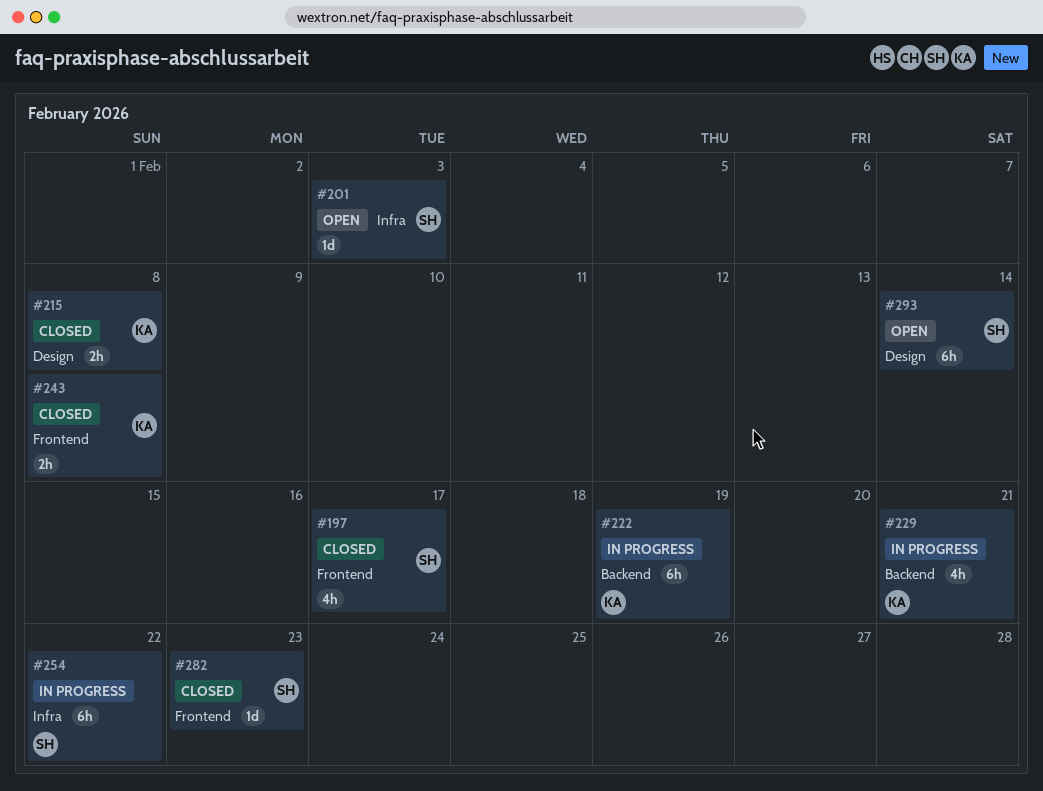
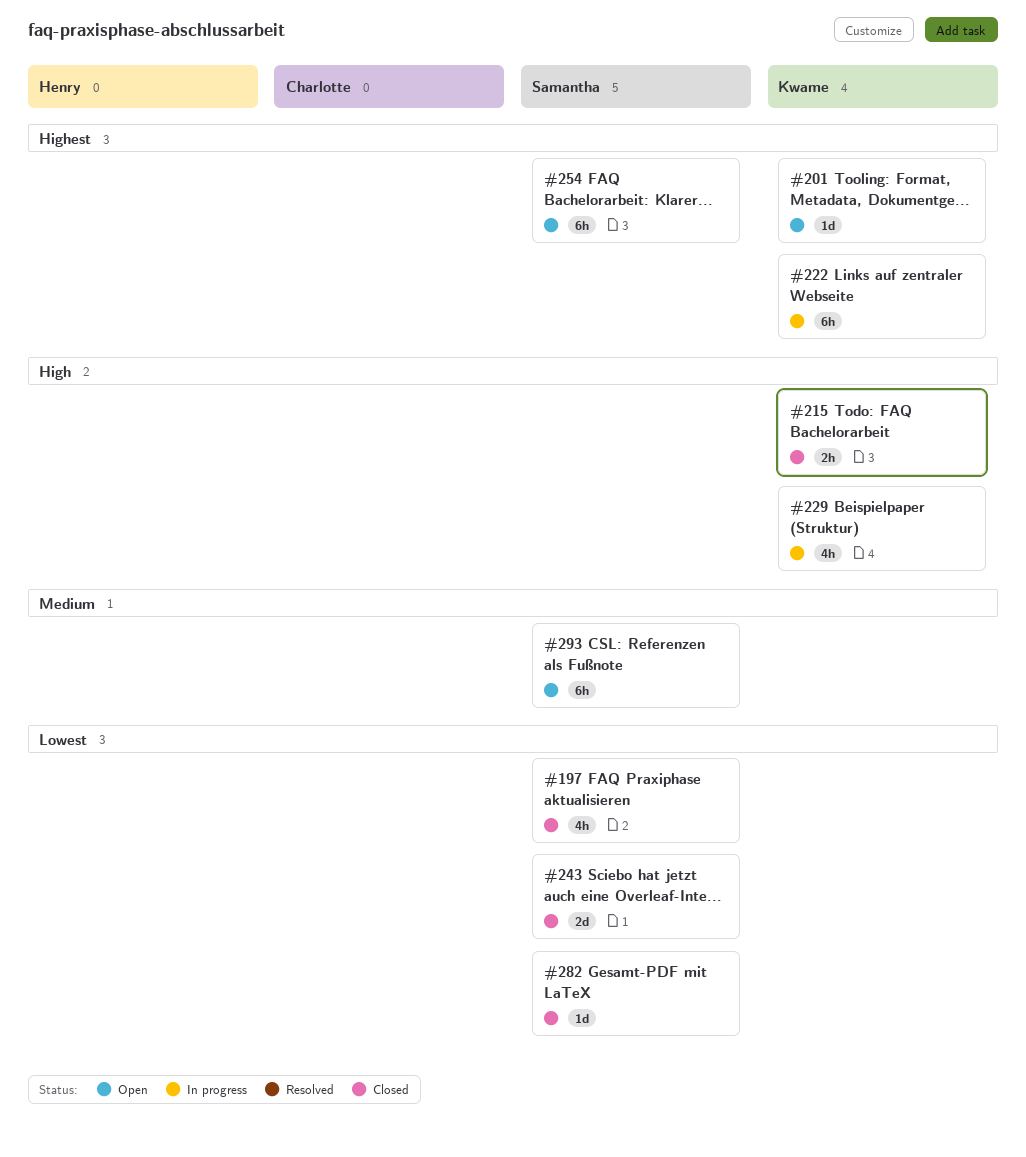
#201, owner: Samantha -> Kwame
#243, owner: Kwame -> Samantha
#243, estimate: 2h -> 2d
#254, status: In progress -> Open

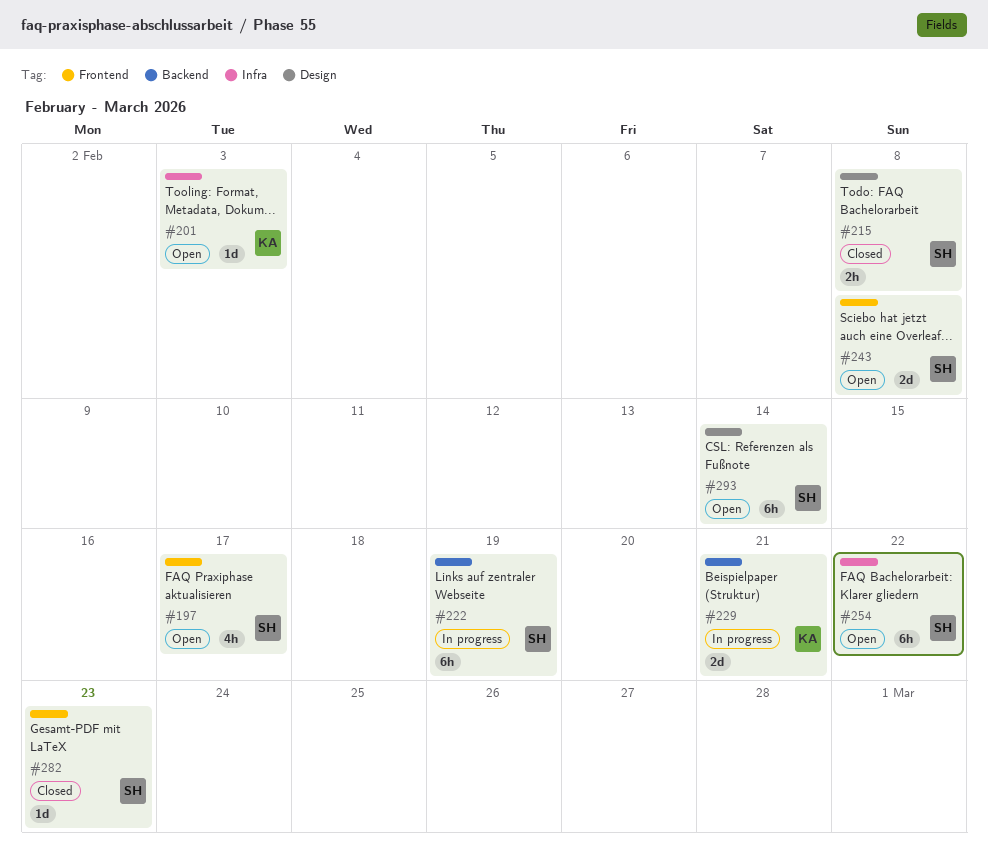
#197, status: Closed -> Open
#215, owner: Kwame -> Samantha
#222, owner: Kwame -> Samantha
#229, estimate: 4h -> 2d
#243, status: Closed -> Open

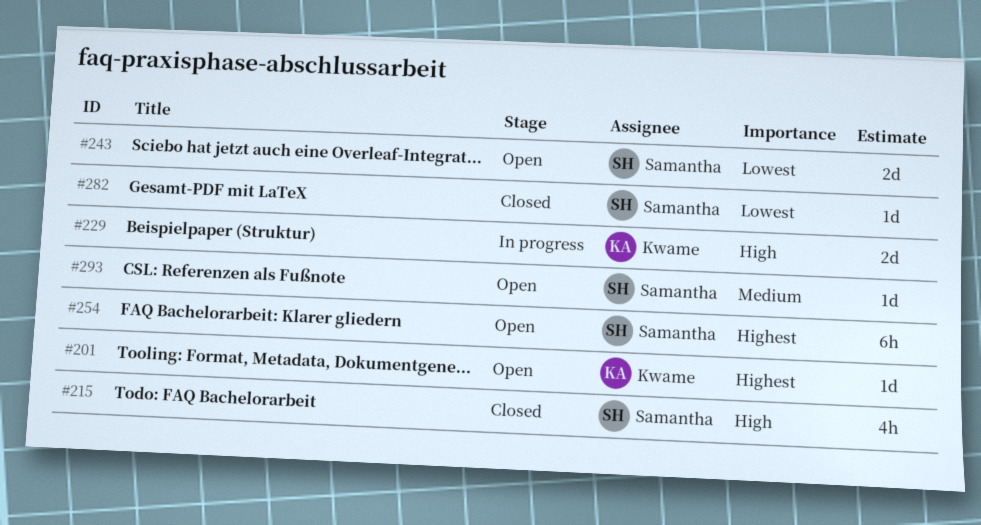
#197: present -> none
#215, estimate: 2h -> 4h
#222: present -> none
#293, estimate: 6h -> 1d

